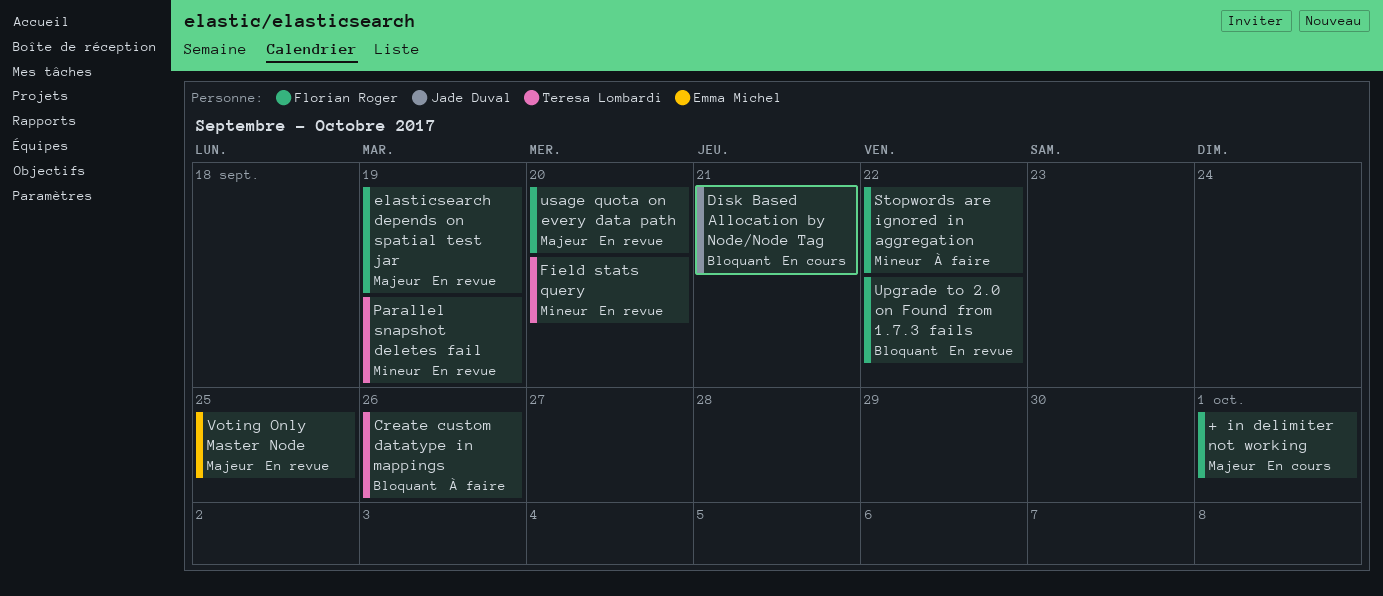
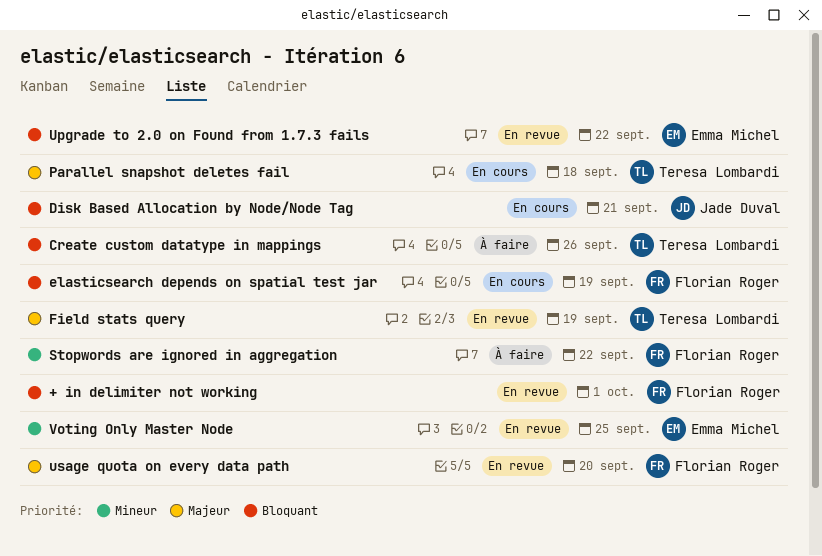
+ in delimiter not working, status: En cours -> En revue
+ in delimiter not working, priority: Majeur -> Bloquant
elasticsearch depends on spatial test jar, status: En revue -> En cours
elasticsearch depends on spatial test jar, priority: Majeur -> Bloquant
Field stats query, priority: Mineur -> Majeur
Field stats query, due: Sep 20 -> Sep 19
Parallel snapshot deletes fail, status: En revue -> En cours
Parallel snapshot deletes fail, priority: Mineur -> Majeur
Parallel snapshot deletes fail, due: Sep 19 -> Sep 18
Upgrade to 2.0 on Found from 1.7.3 fails, owner: Florian Roger -> Emma Michel
Voting Only Master Node, priority: Majeur -> Mineur

